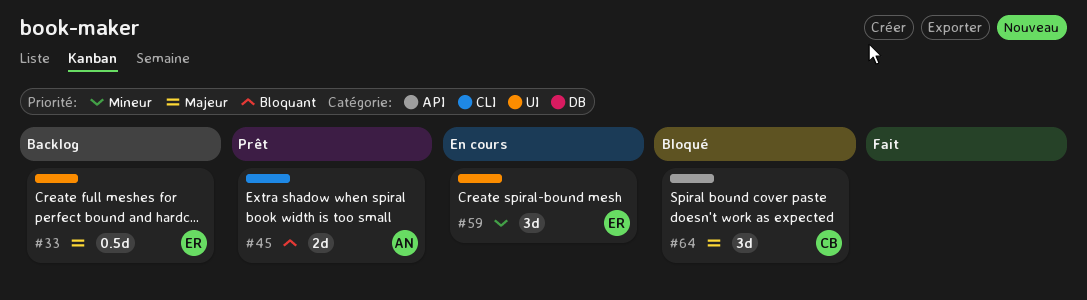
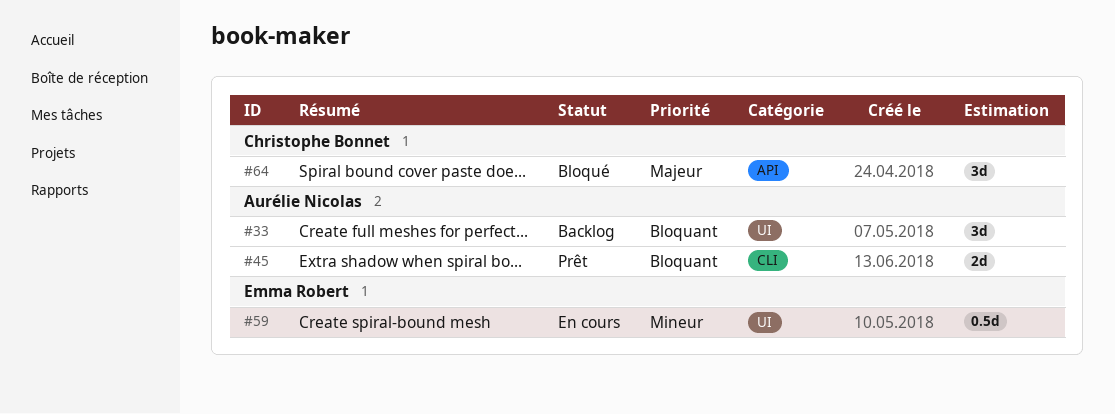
#33, owner: Emma Robert -> Aurélie Nicolas
#33, priority: Majeur -> Bloquant
#33, estimate: 0.5d -> 3d
#59, estimate: 3d -> 0.5d

